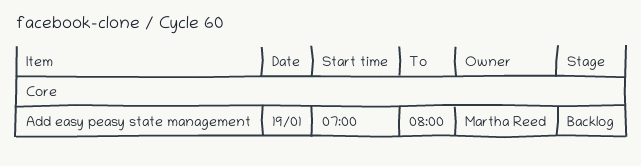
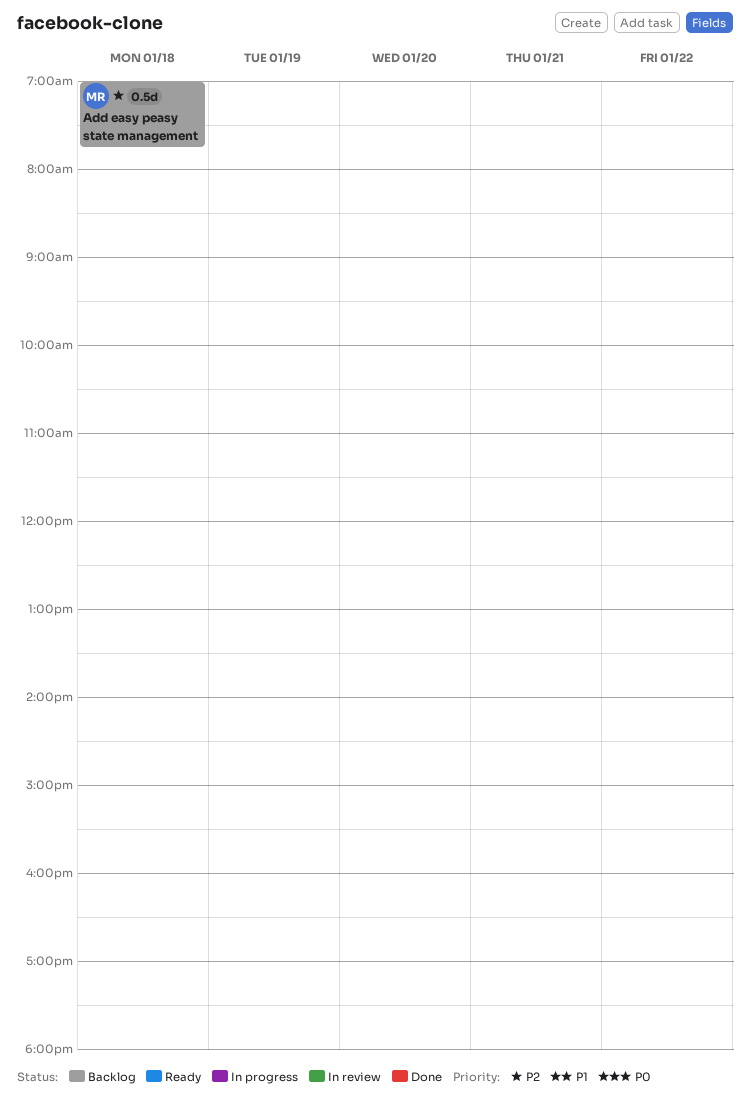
Add easy peasy state management, day: Jan 19 -> Jan 18
Add easy peasy state management, ends: 08:00 -> 07:45

